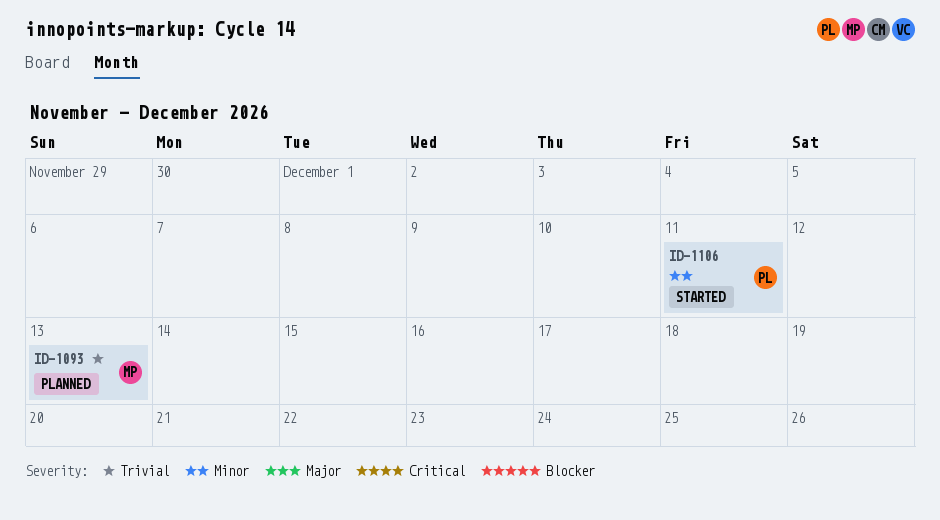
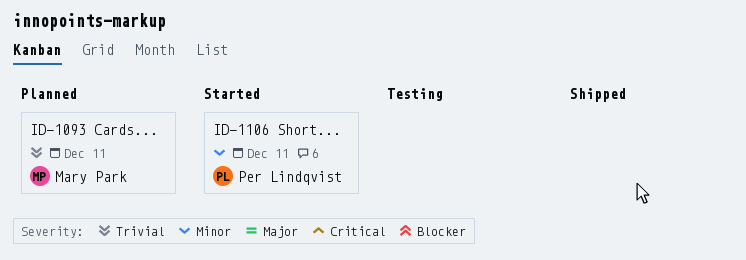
ID-1093, due: Dec 13 -> Dec 11

